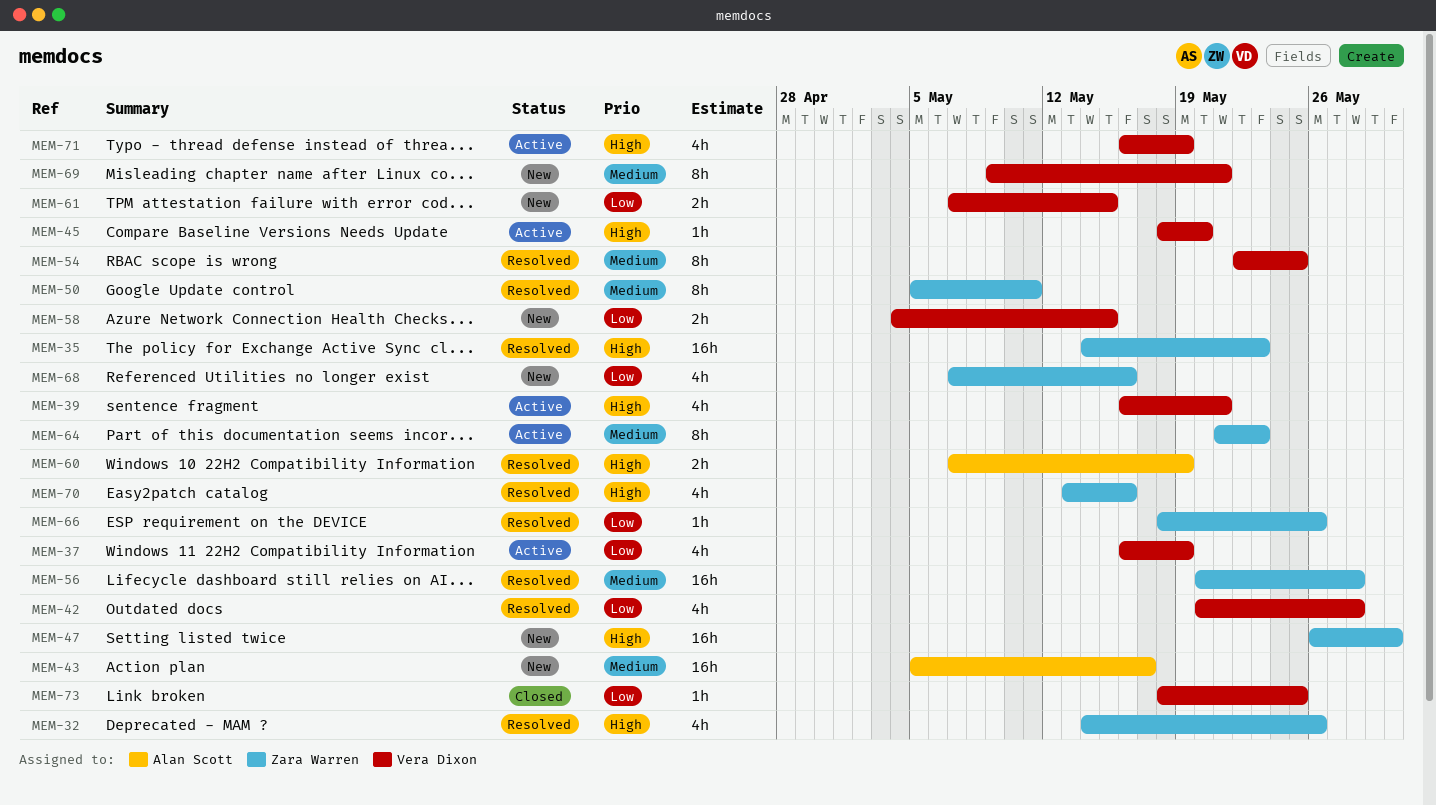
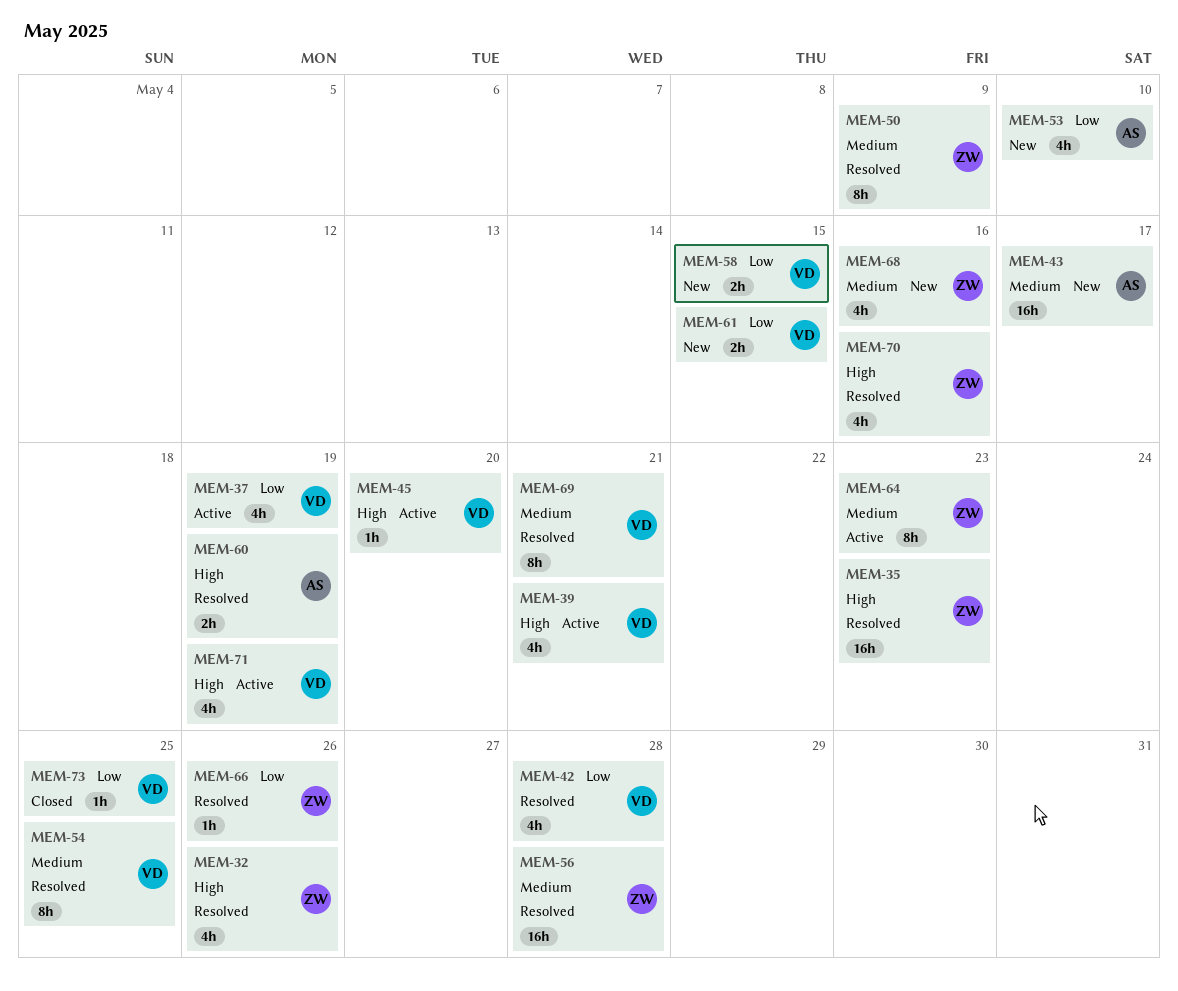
MEM-47: present -> none
MEM-50, due: May 11 -> May 9
MEM-53: none -> present
MEM-68, priority: Low -> Medium
MEM-69, status: New -> Resolved

